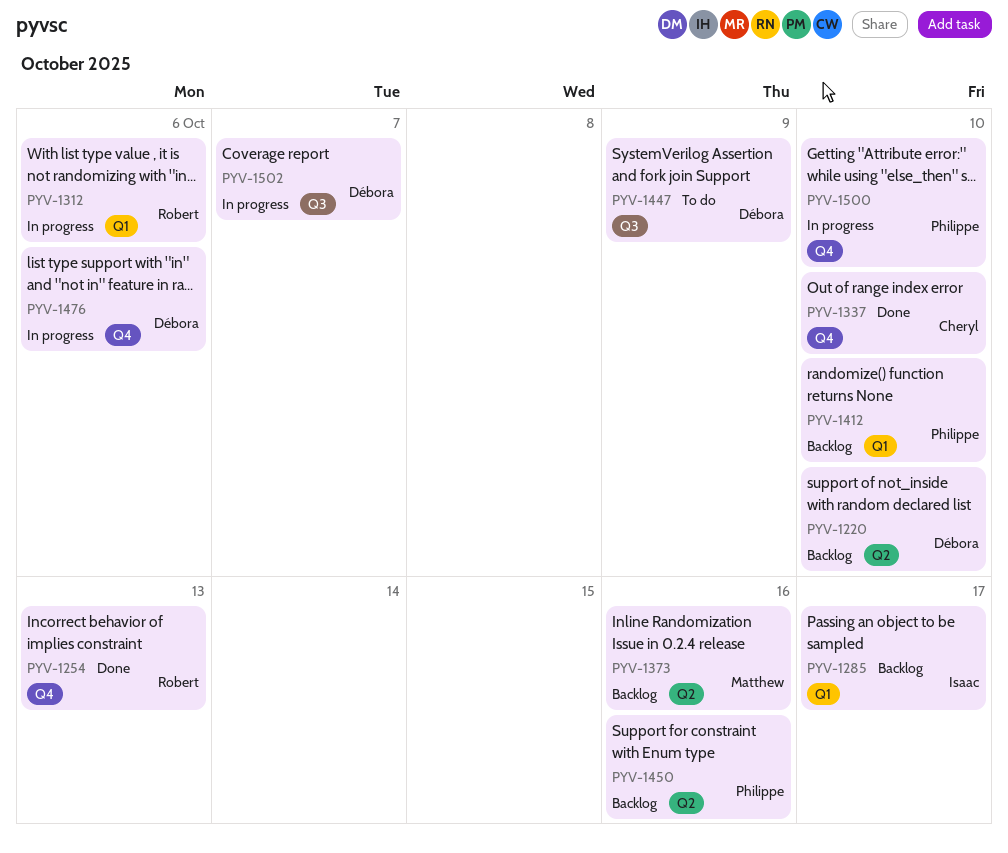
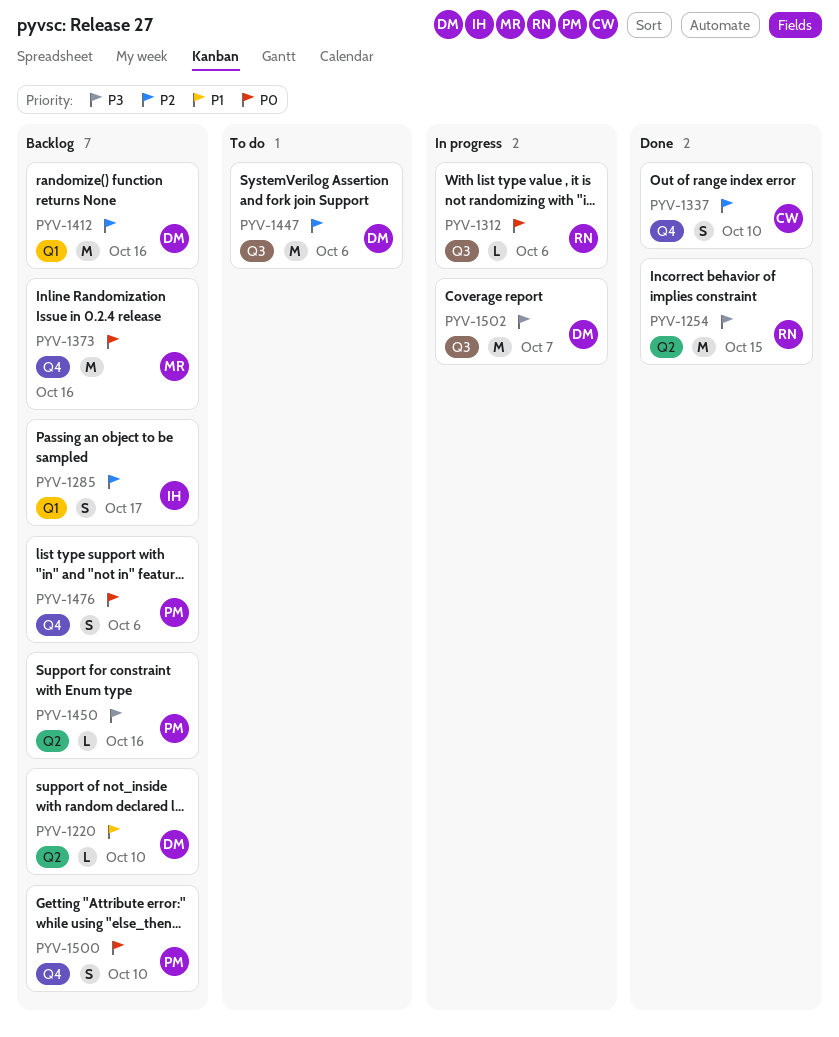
PYV-1254, label: Q4 -> Q2
PYV-1254, due: Oct 13 -> Oct 15
PYV-1312, label: Q1 -> Q3
PYV-1373, label: Q2 -> Q4
PYV-1412, owner: Philippe -> Débora
PYV-1412, due: Oct 10 -> Oct 16
PYV-1447, due: Oct 9 -> Oct 6
PYV-1476, status: In progress -> Backlog
PYV-1476, owner: Débora -> Philippe
PYV-1500, status: In progress -> Backlog

